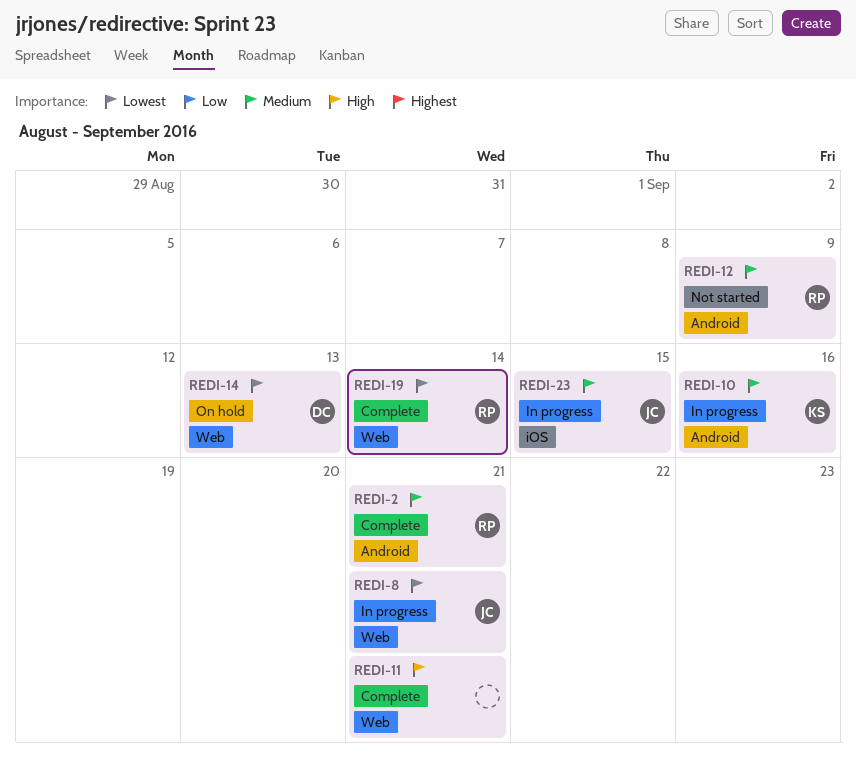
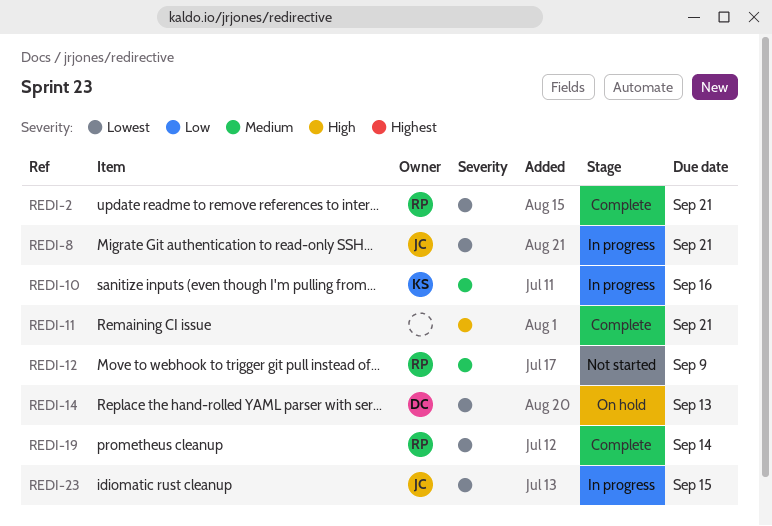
REDI-2, priority: Medium -> Lowest
REDI-23, priority: Medium -> Lowest

